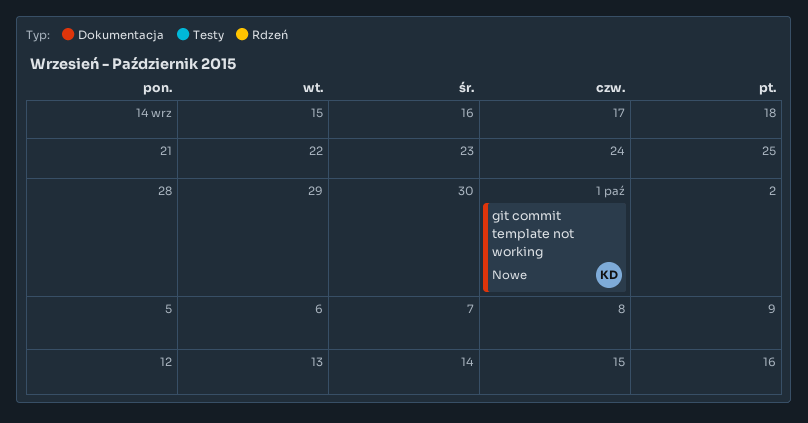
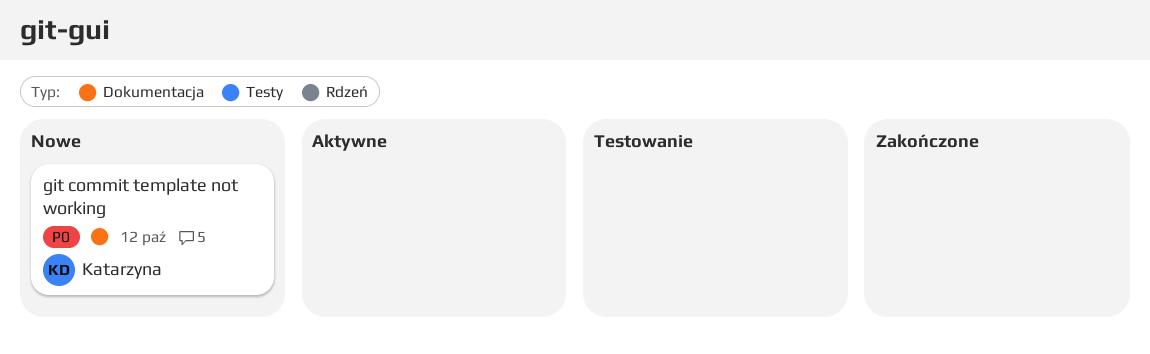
git commit template not working, due: Oct 1 -> Oct 12

